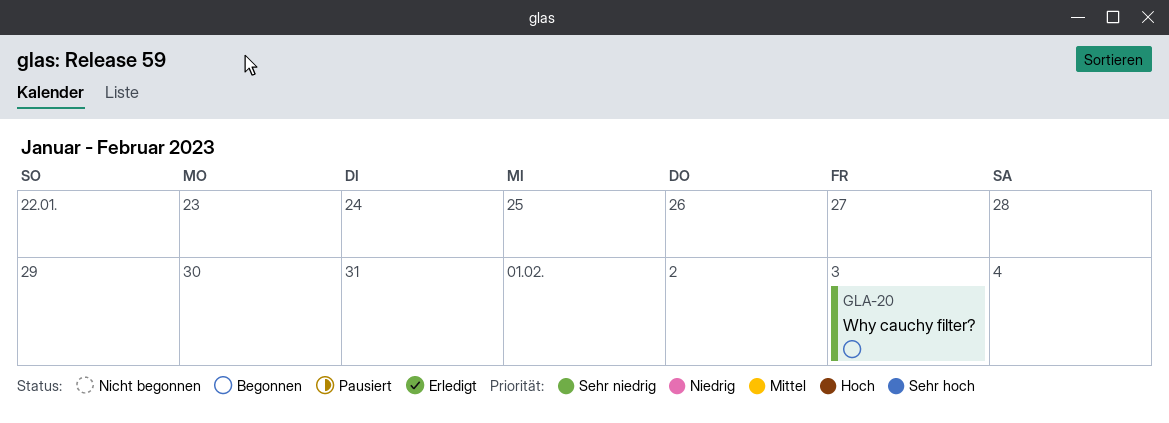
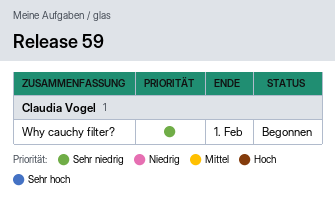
Why cauchy filter?, due: Feb 3 -> Feb 1

